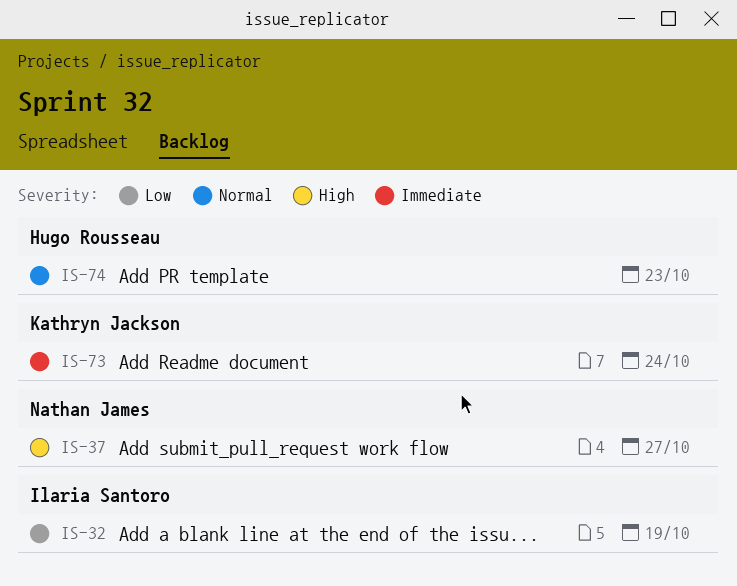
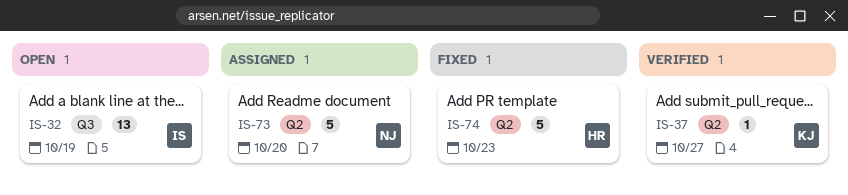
IS-37, owner: Nathan James -> Kathryn Jackson
IS-73, owner: Kathryn Jackson -> Nathan James
IS-73, due: Oct 24 -> Oct 20

